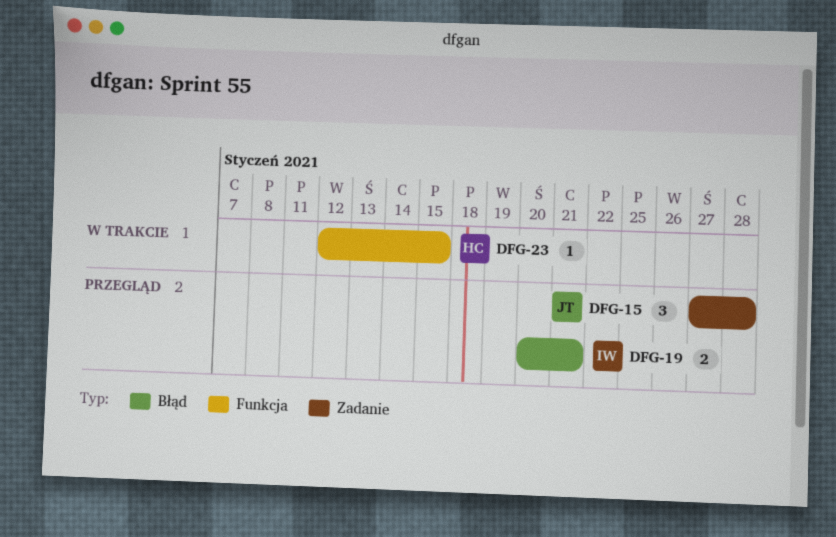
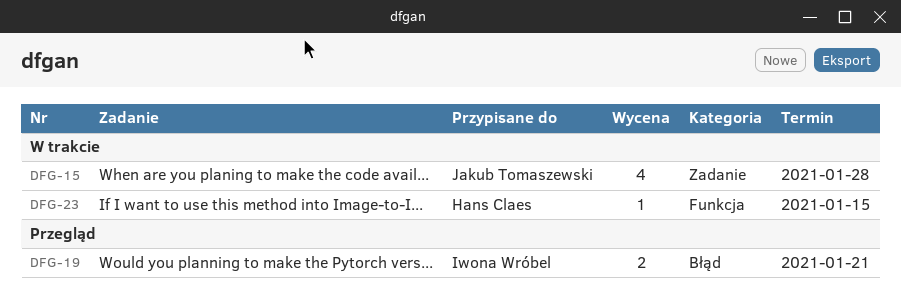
DFG-15, status: Przegląd -> W trakcie
DFG-15, estimate: 3 -> 4

